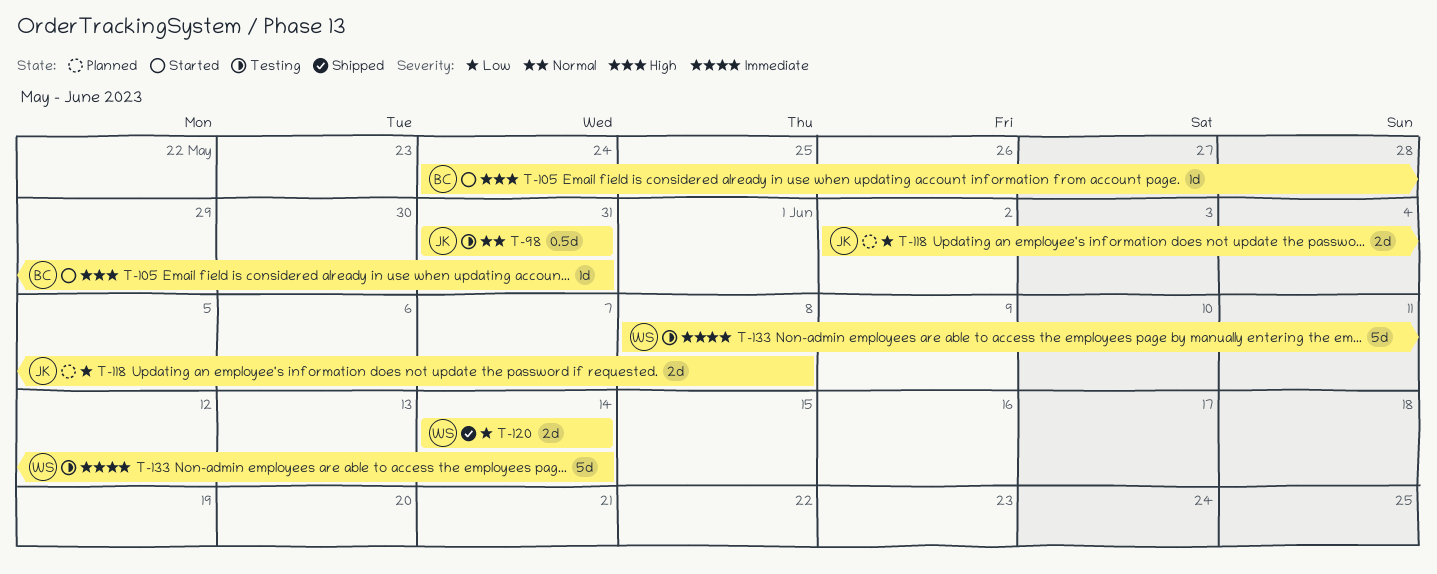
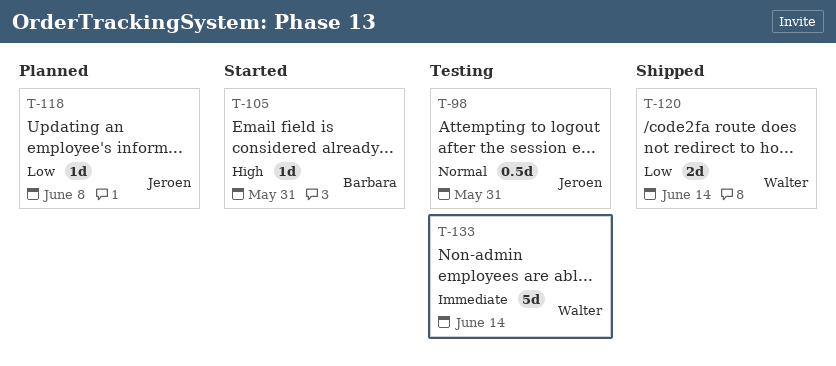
T-118, estimate: 2d -> 1d

